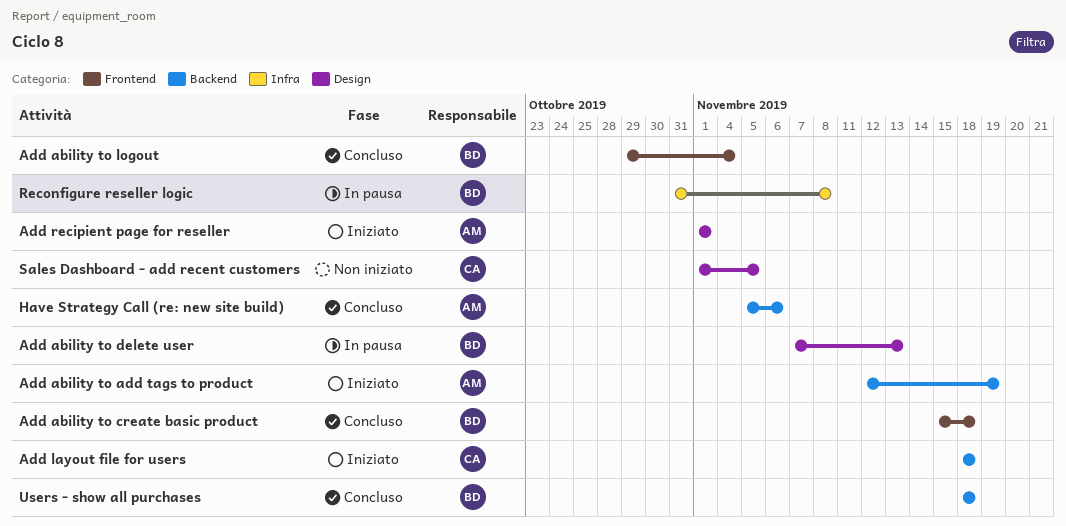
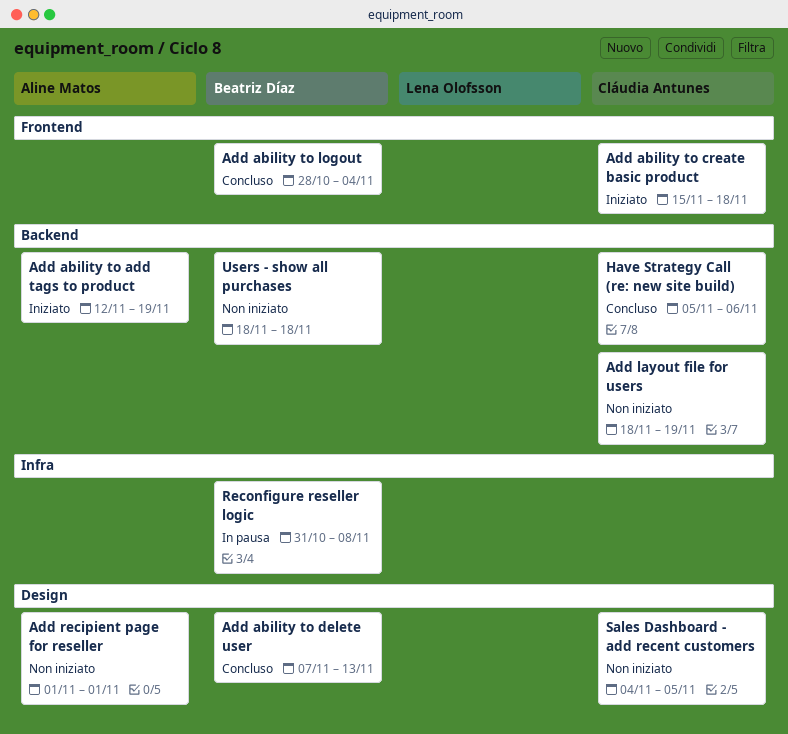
Add ability to create basic product, status: Concluso -> Iniziato
Add ability to create basic product, owner: Beatriz Díaz -> Cláudia Antunes
Add ability to delete user, status: In pausa -> Concluso
Add ability to logout, start: Oct 29 -> Oct 28
Add layout file for users, status: Iniziato -> Non iniziato
Add layout file for users, due: Nov 18 -> Nov 19
Add recipient page for reseller, status: Iniziato -> Non iniziato
Have Strategy Call (re: new site build), owner: Aline Matos -> Cláudia Antunes
Sales Dashboard - add recent customers, start: Nov 1 -> Nov 4
Users - show all purchases, status: Concluso -> Non iniziato

